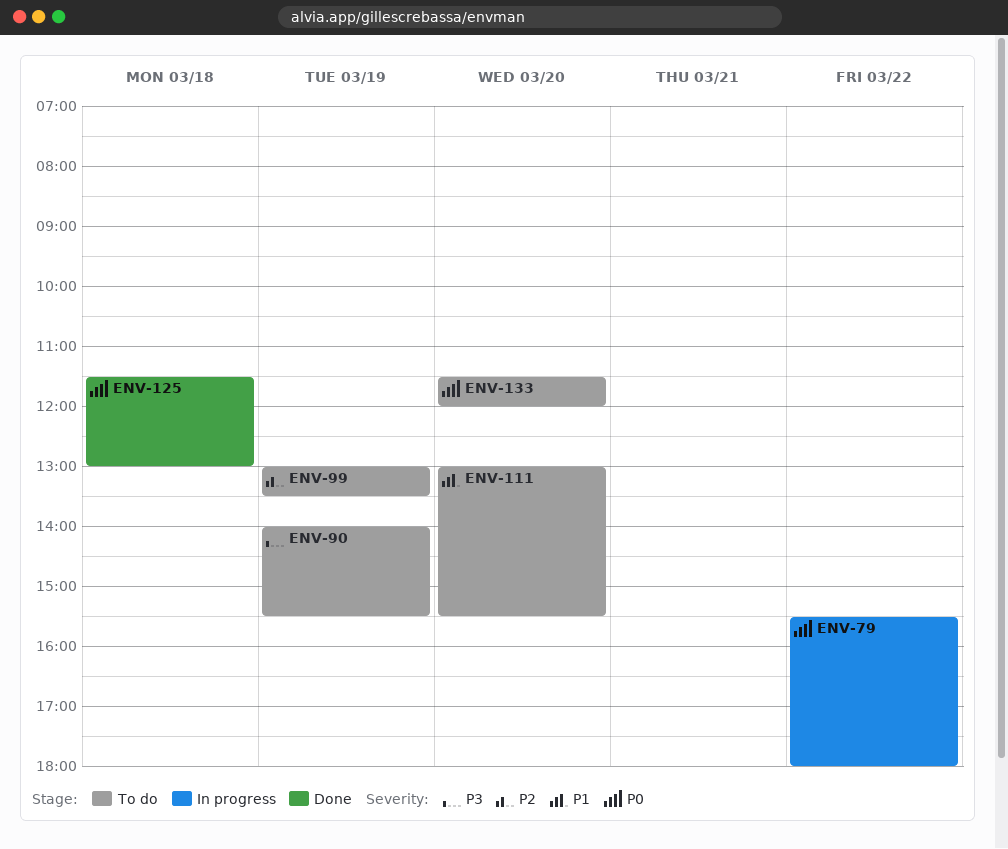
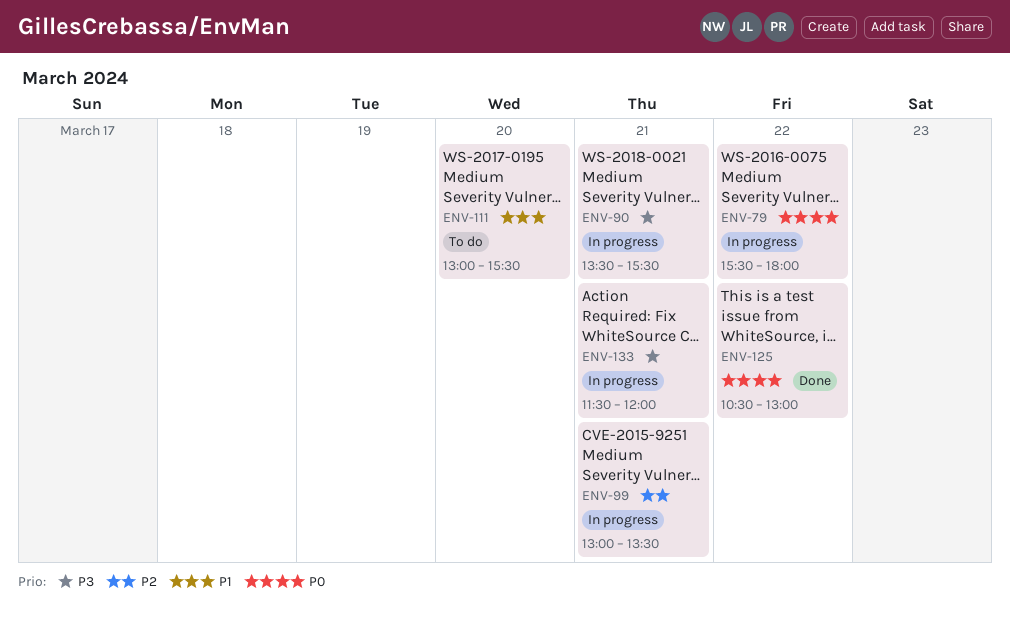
ENV-90, status: To do -> In progress
ENV-90, day: Mar 19 -> Mar 21
ENV-90, begins: 14:00 -> 13:30
ENV-99, status: To do -> In progress
ENV-99, day: Mar 19 -> Mar 21
ENV-125, day: Mar 18 -> Mar 22
ENV-125, begins: 11:30 -> 10:30
ENV-133, status: To do -> In progress
ENV-133, priority: P0 -> P3
ENV-133, day: Mar 20 -> Mar 21

